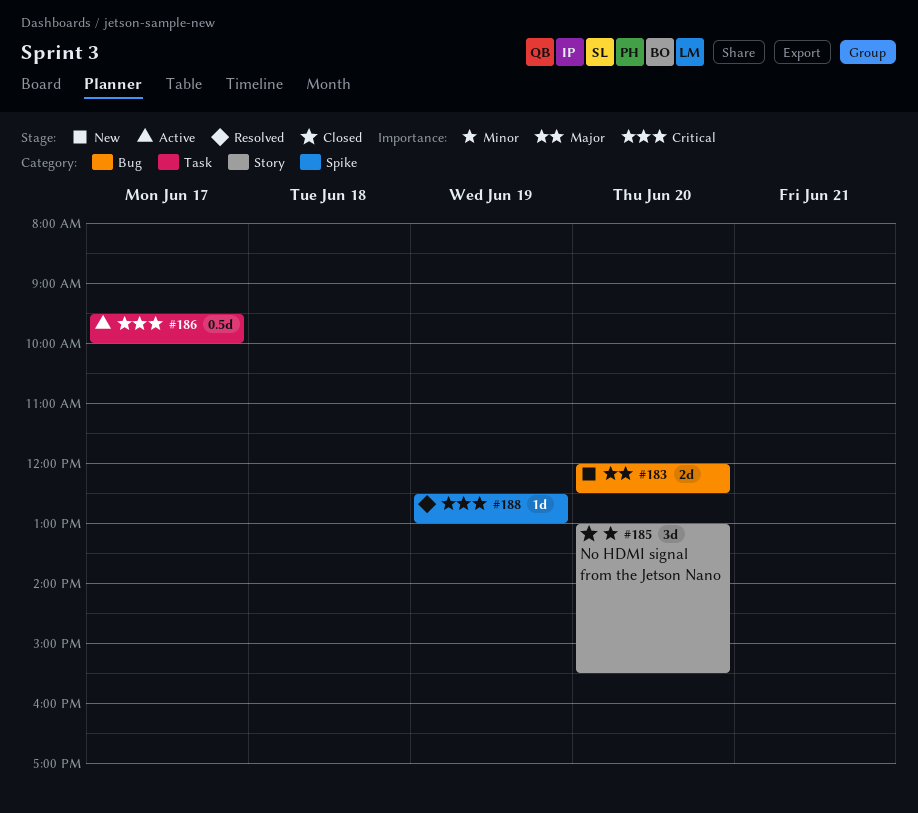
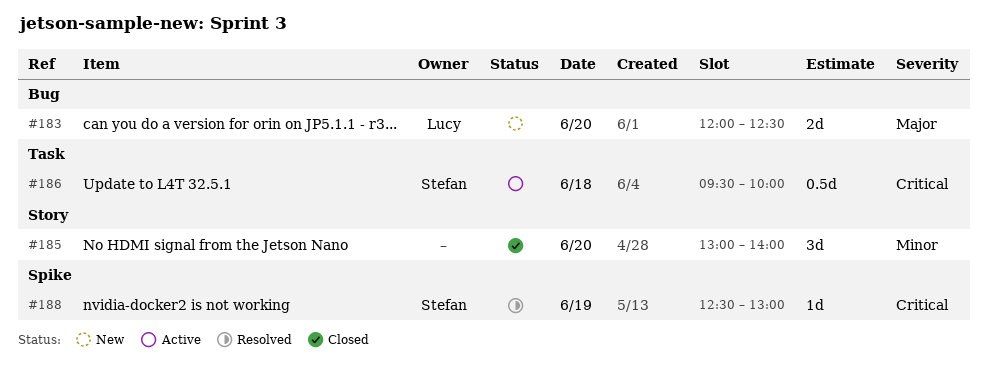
#185, ends: 15:30 -> 14:00
#186, day: Jun 17 -> Jun 18

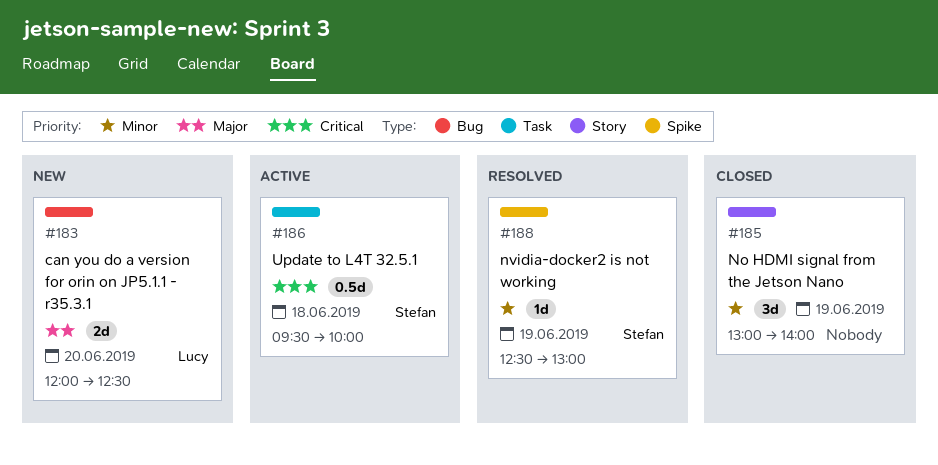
#185, day: Jun 20 -> Jun 19
#188, priority: Critical -> Minor

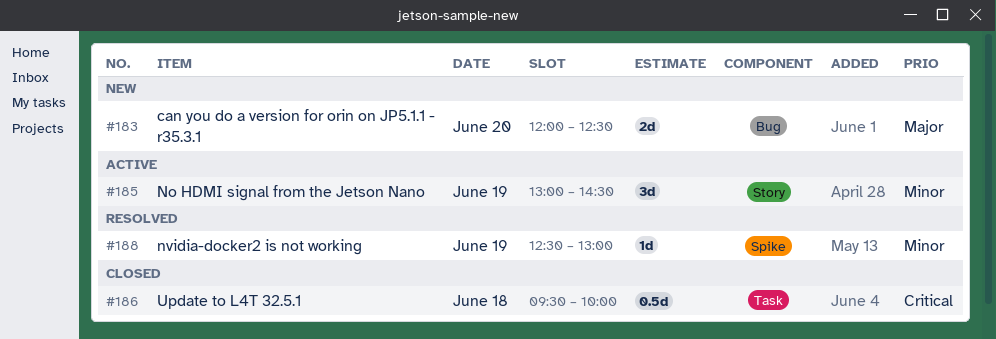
#185, status: Closed -> Active
#185, ends: 14:00 -> 14:30
#186, status: Active -> Closed

